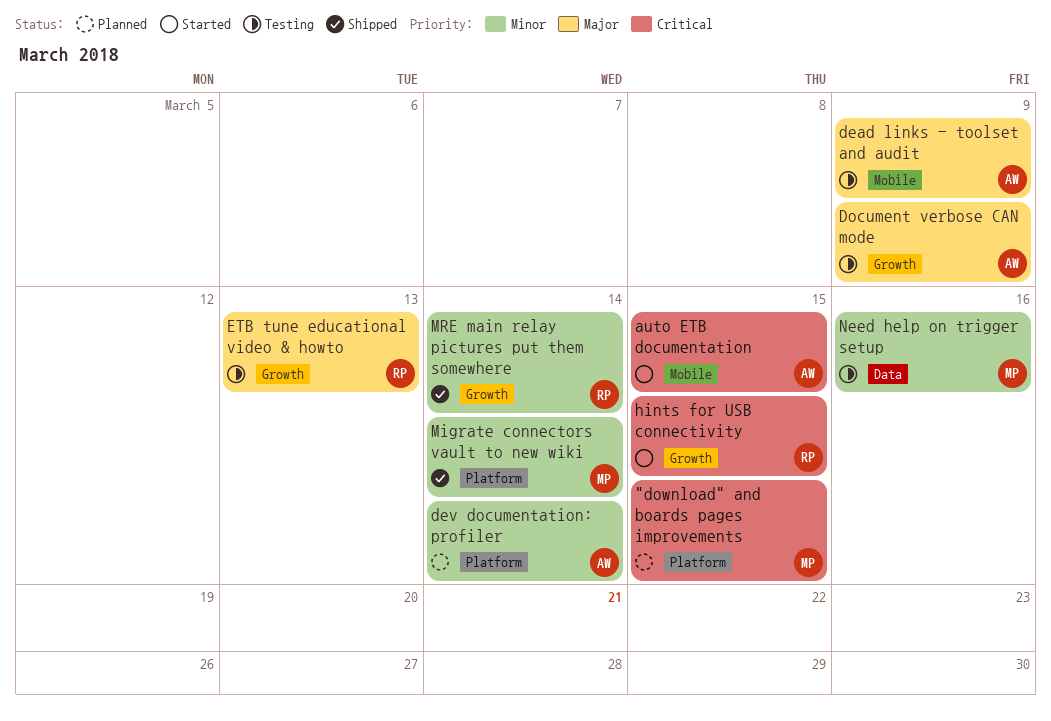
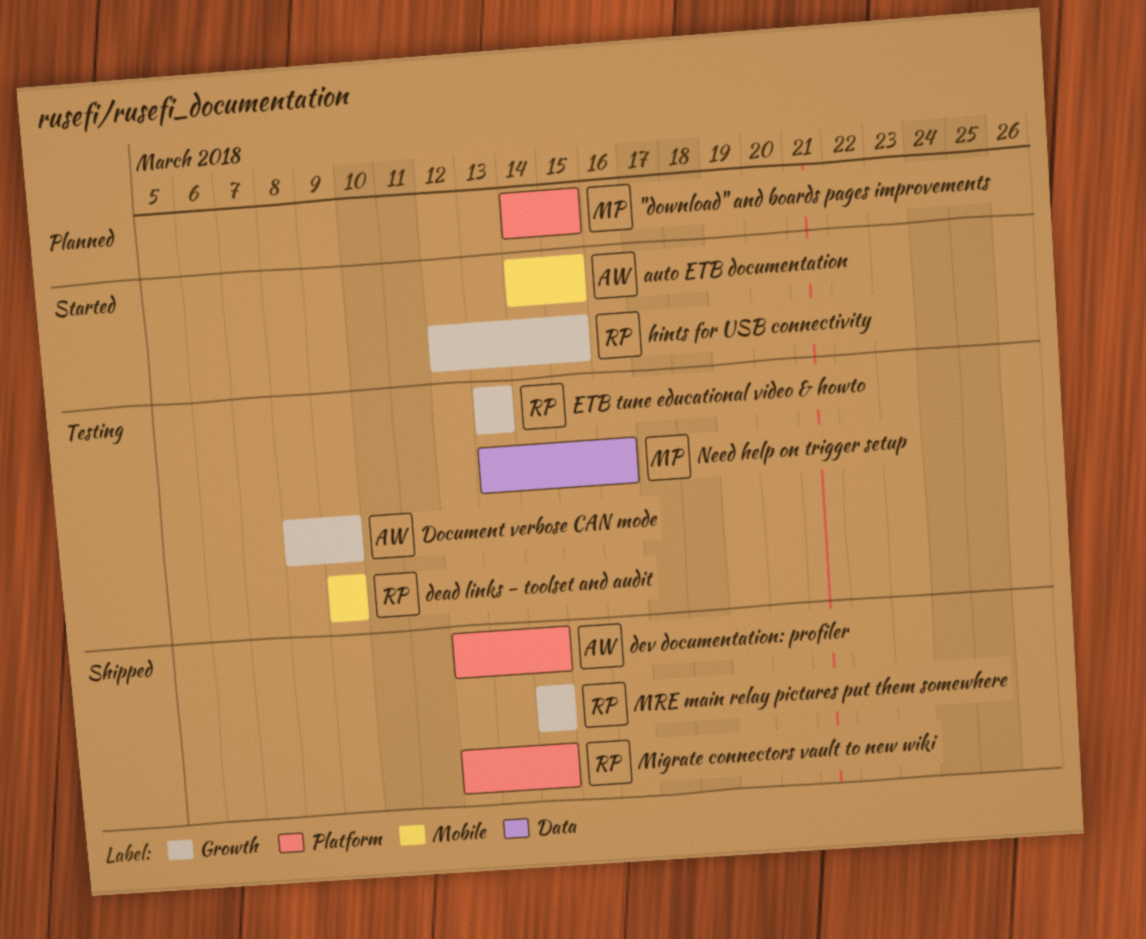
dead links - toolset and audit, owner: AW -> RP
dev documentation: profiler, status: Planned -> Shipped
Migrate connectors vault to new wiki, owner: MP -> RP

